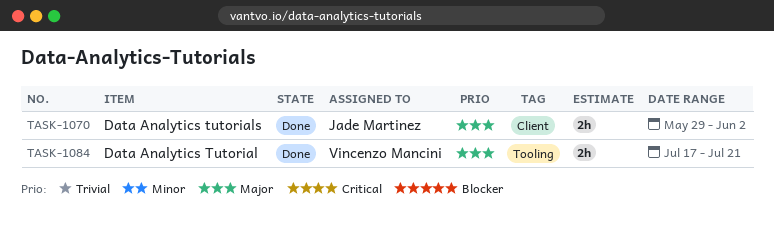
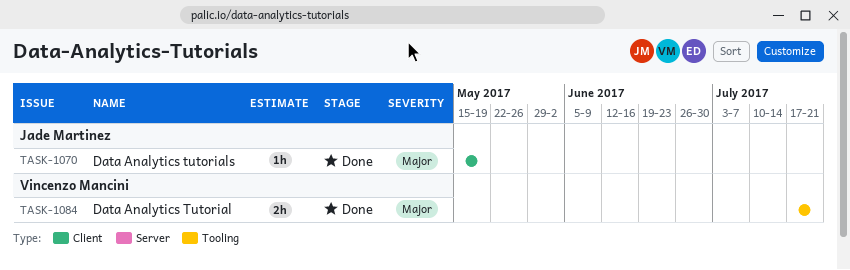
TASK-1070, estimate: 2h -> 1h
TASK-1070, start: May 29 -> May 15
TASK-1070, due: Jun 2 -> May 19

